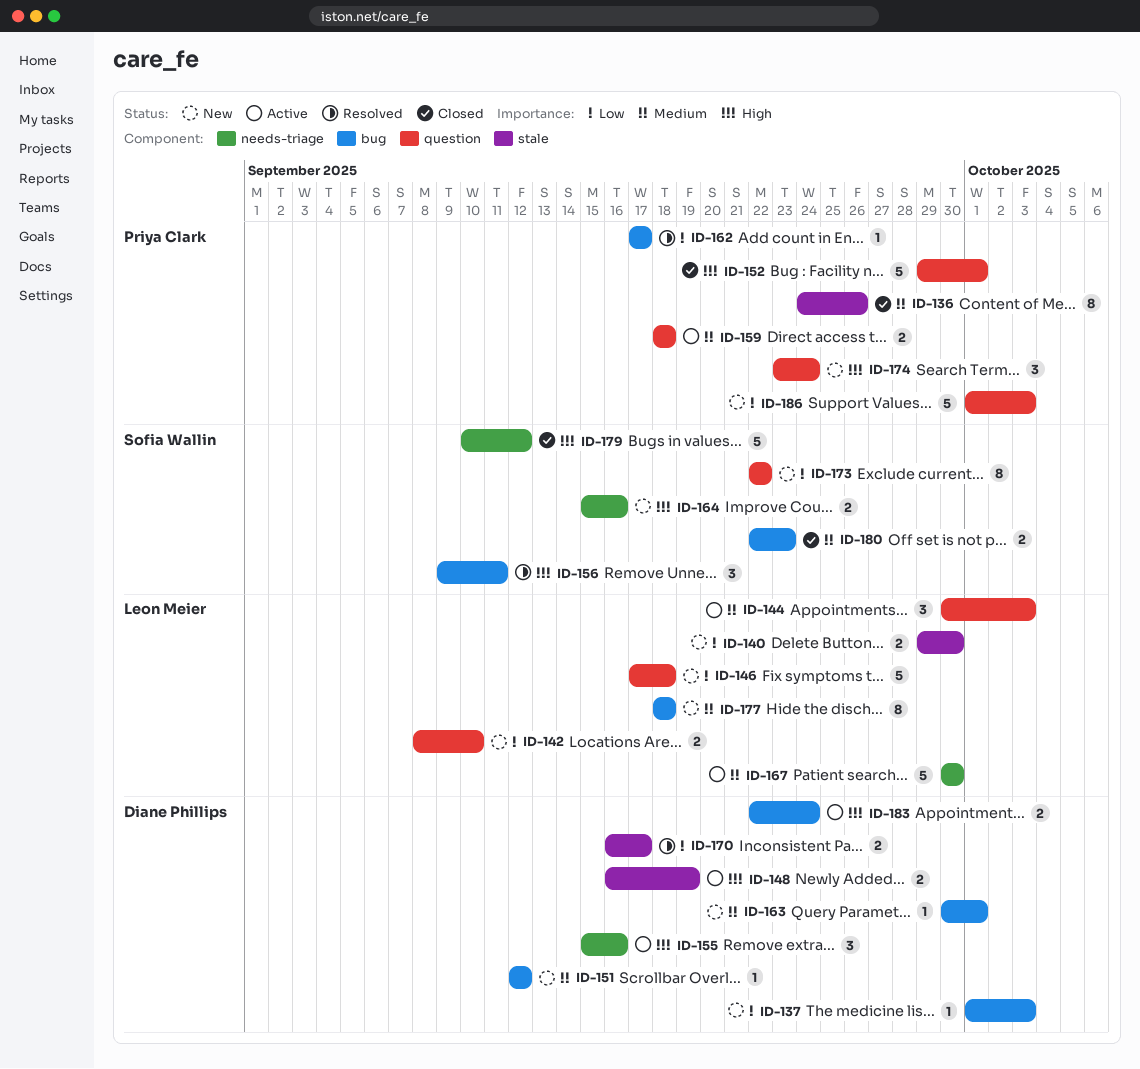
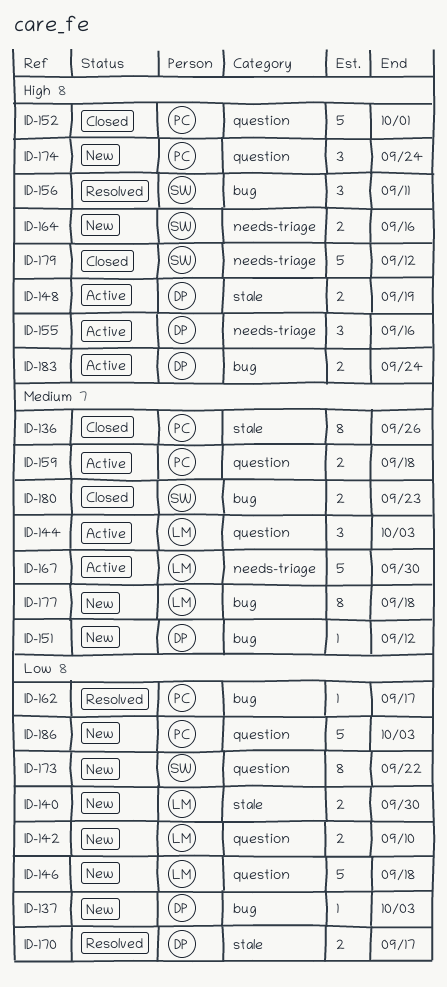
ID-163: present -> none

